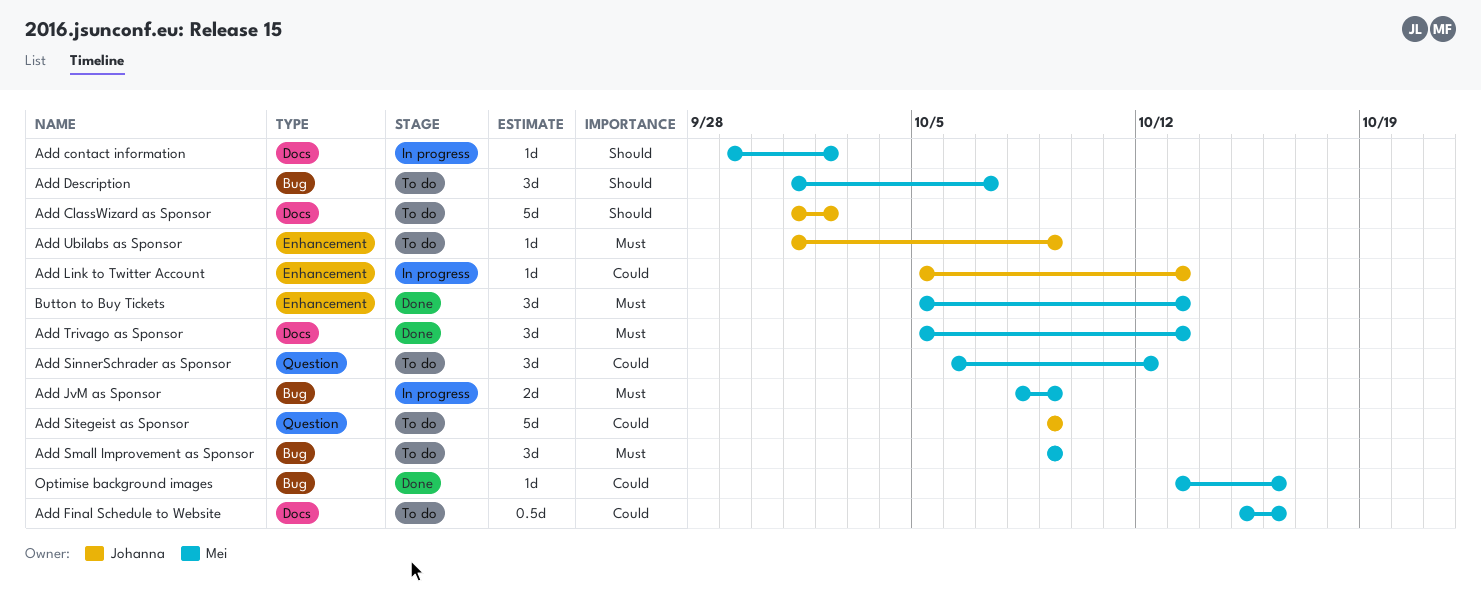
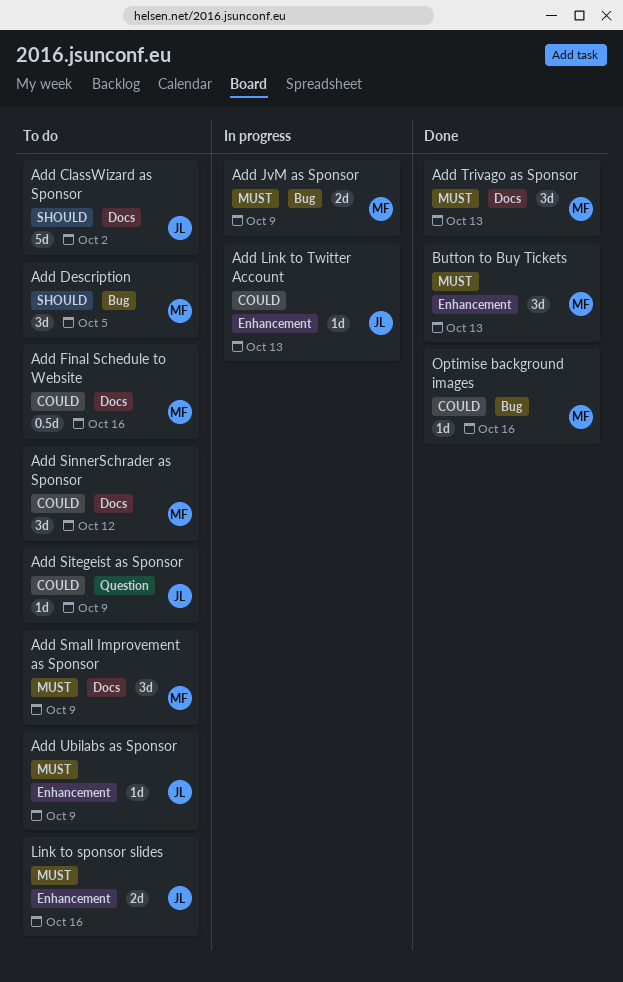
Add contact information: present -> none
Add Description, due: Oct 7 -> Oct 5
Add SinnerSchrader as Sponsor, label: Question -> Docs
Add Sitegeist as Sponsor, estimate: 5d -> 1d
Add Small Improvement as Sponsor, label: Bug -> Docs
Link to sponsor slides: none -> present

